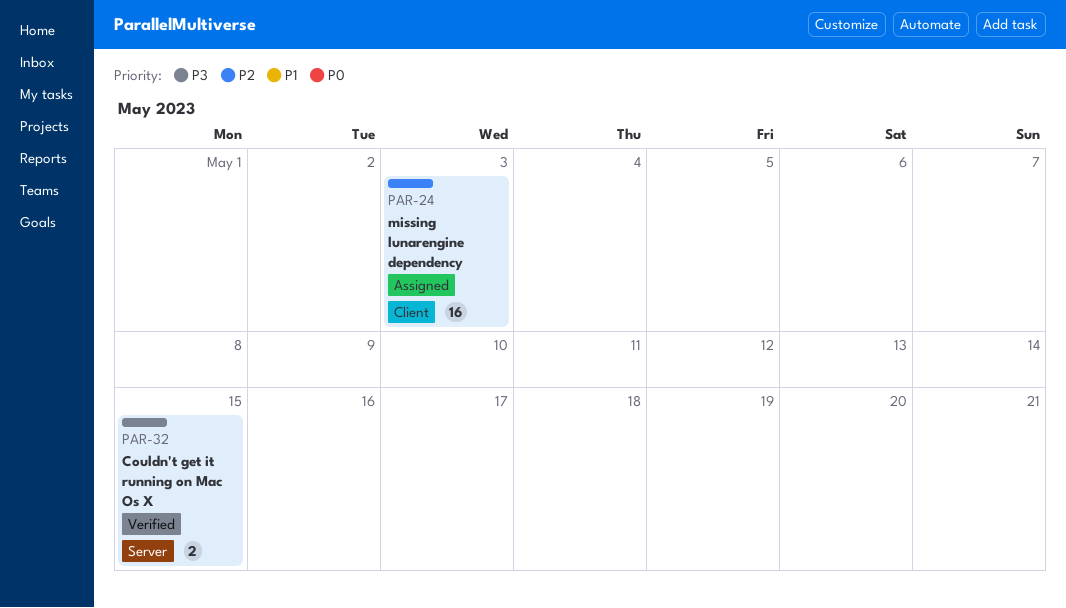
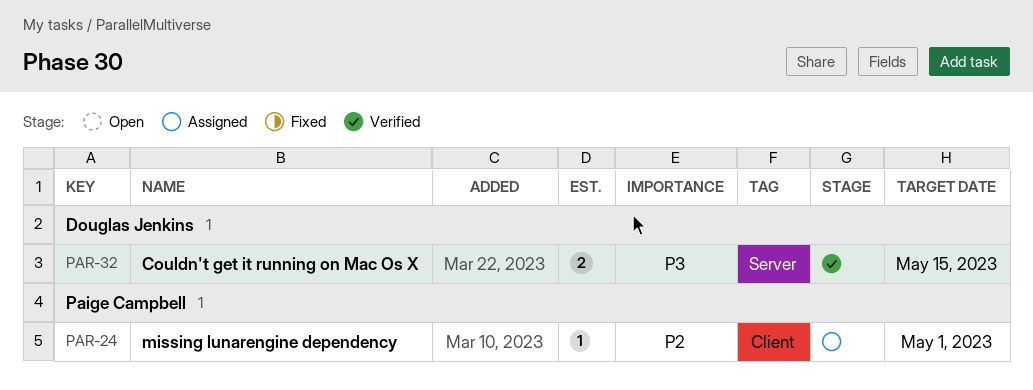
PAR-24, estimate: 16 -> 1
PAR-24, due: May 3 -> May 1

